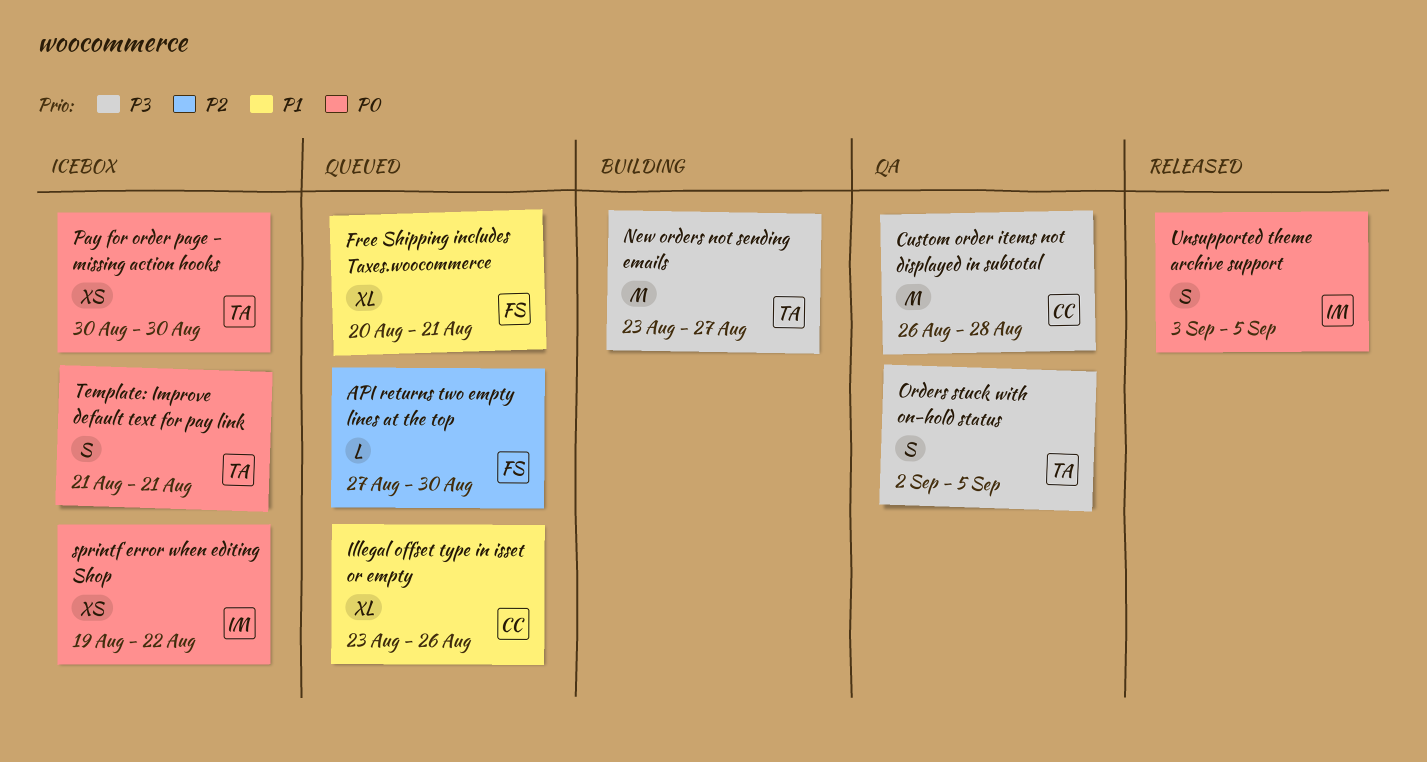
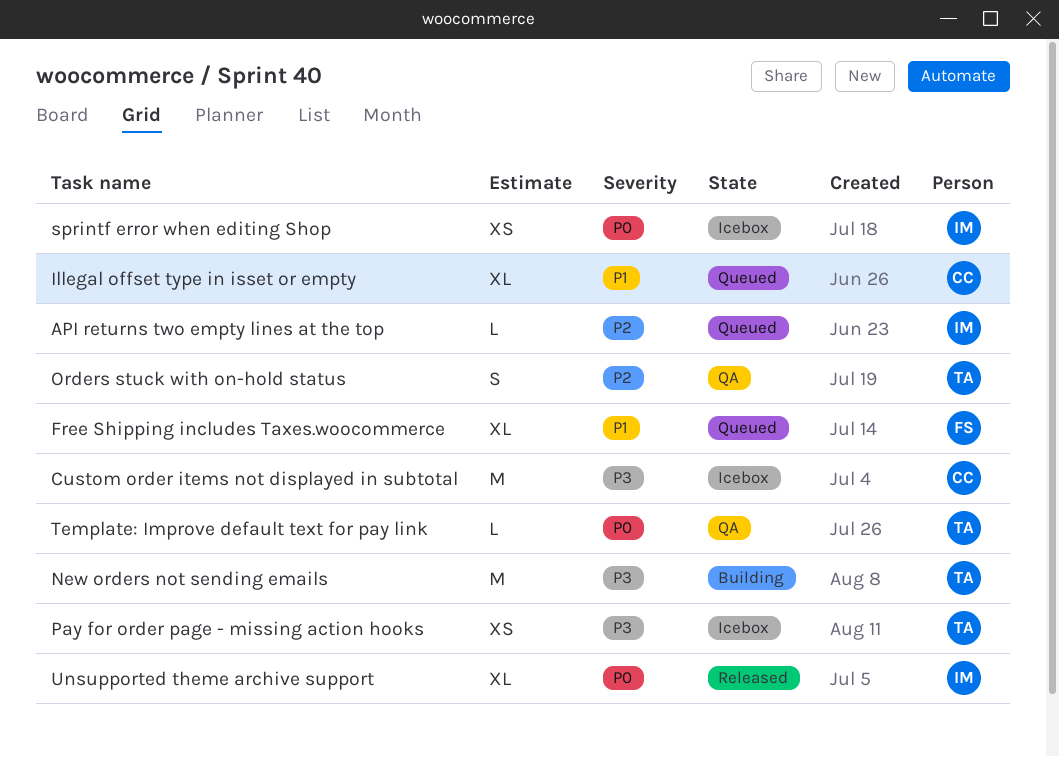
API returns two empty lines at the top, owner: FS -> IM
Custom order items not displayed in subtotal, status: QA -> Icebox
Orders stuck with on-hold status, priority: P3 -> P2
Pay for order page - missing action hooks, priority: P0 -> P3
Template: Improve default text for pay link, status: Icebox -> QA
Template: Improve default text for pay link, estimate: S -> L
Unsupported theme archive support, estimate: S -> XL

